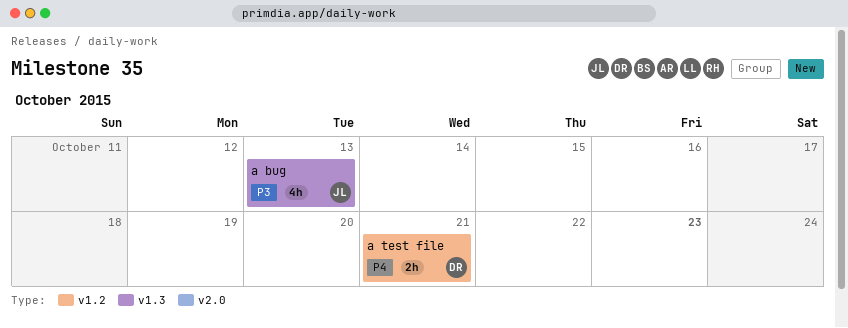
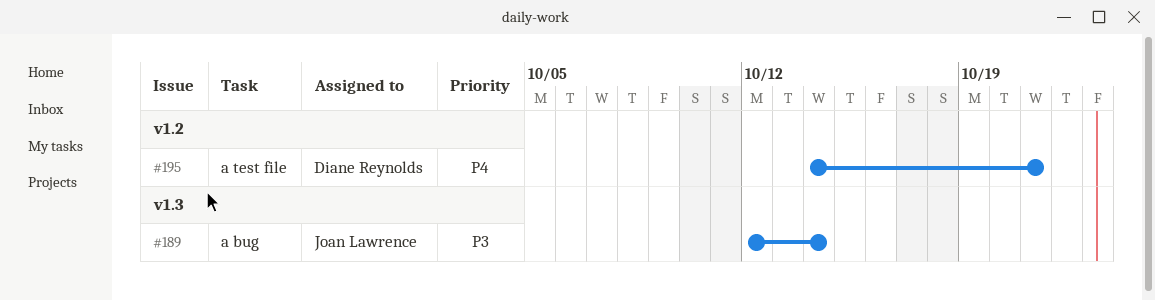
a bug, due: Oct 13 -> Oct 14

